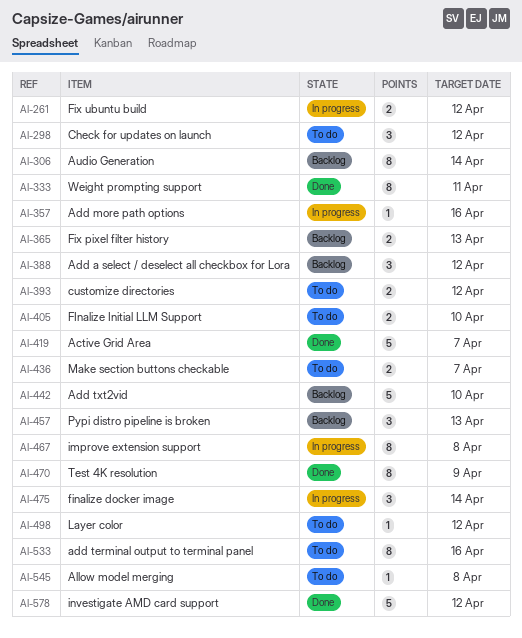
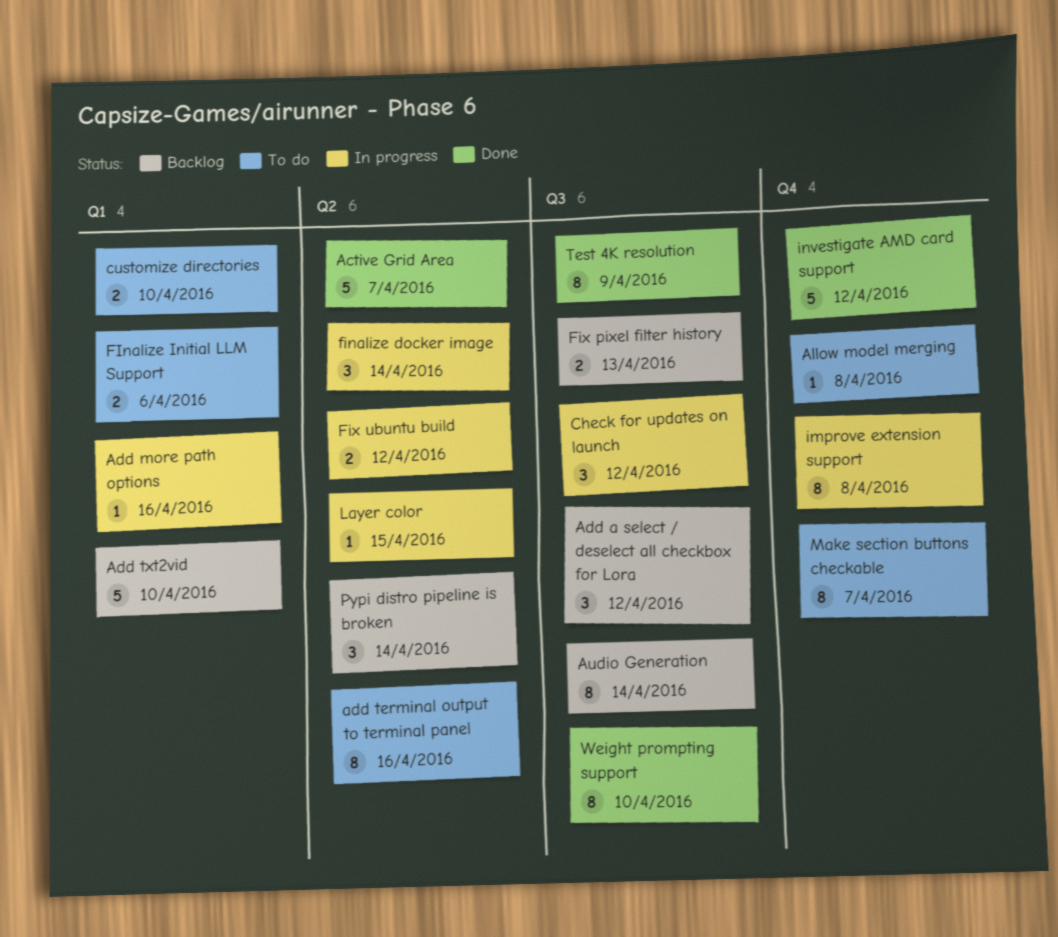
Check for updates on launch, status: To do -> In progress
customize directories, due: Apr 12 -> Apr 10
FInalize Initial LLM Support, due: Apr 10 -> Apr 6
Layer color, status: To do -> In progress
Layer color, due: Apr 12 -> Apr 15
Make section buttons checkable, estimate: 2 -> 8
Pypi distro pipeline is broken, due: Apr 13 -> Apr 14
Weight prompting support, due: Apr 11 -> Apr 10

